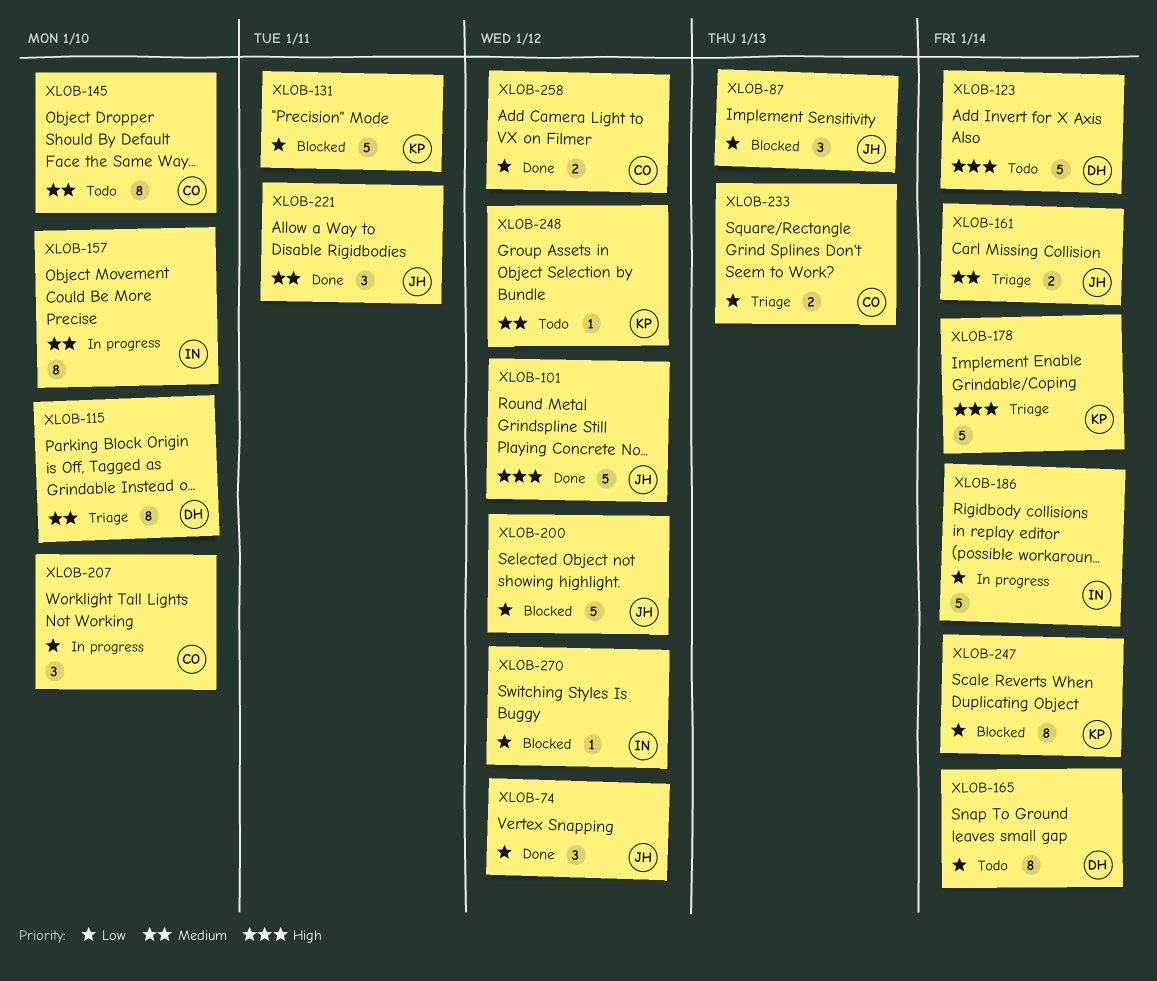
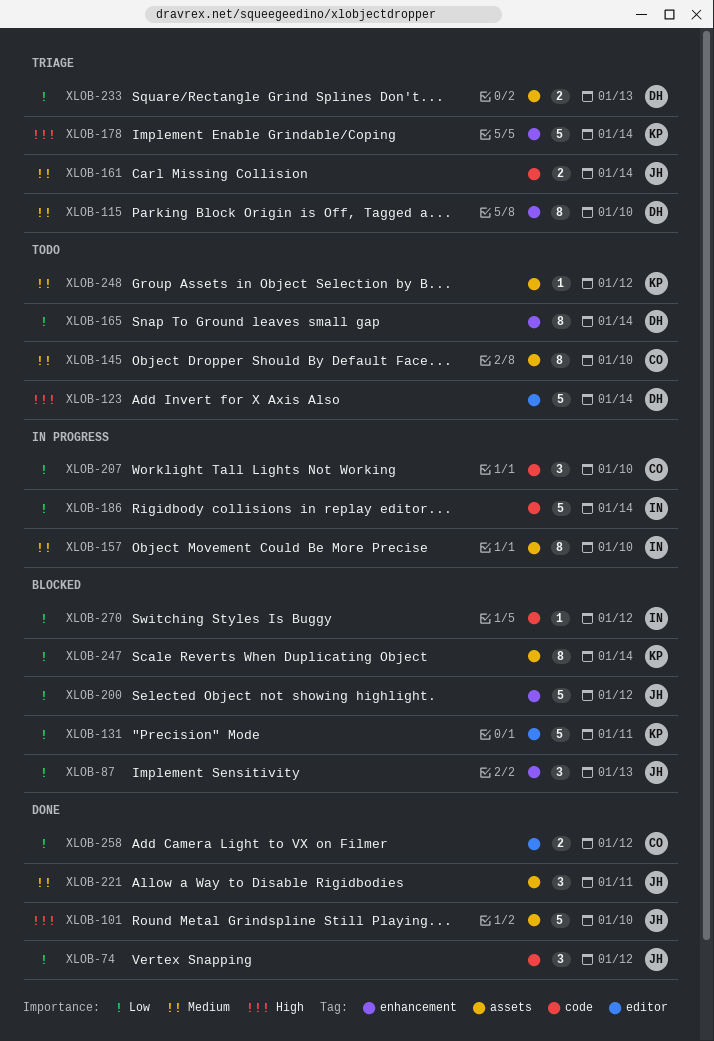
XLOB-101, due: Jan 12 -> Jan 10
XLOB-233, owner: CO -> DH

